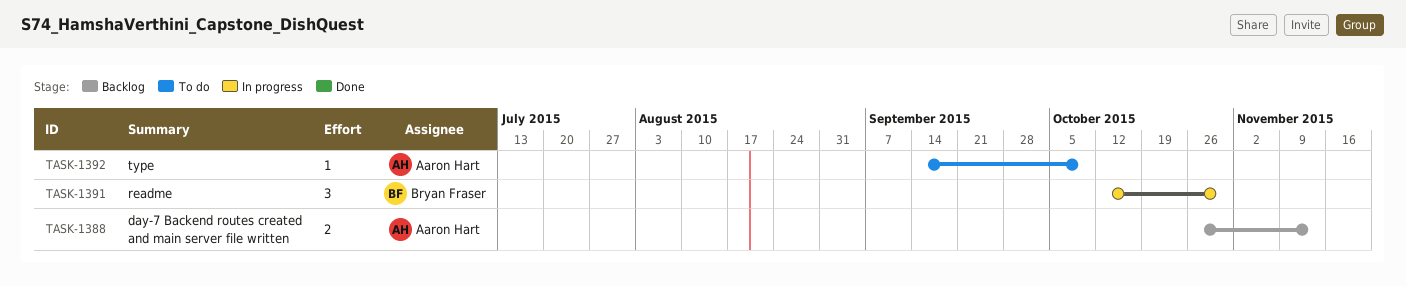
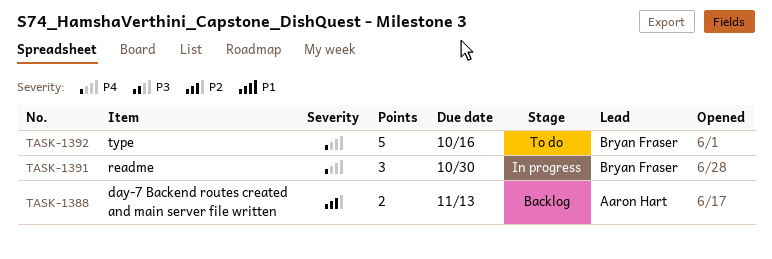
TASK-1392, owner: Aaron Hart -> Bryan Fraser
TASK-1392, estimate: 1 -> 5
TASK-1392, due: Oct 9 -> Oct 16

